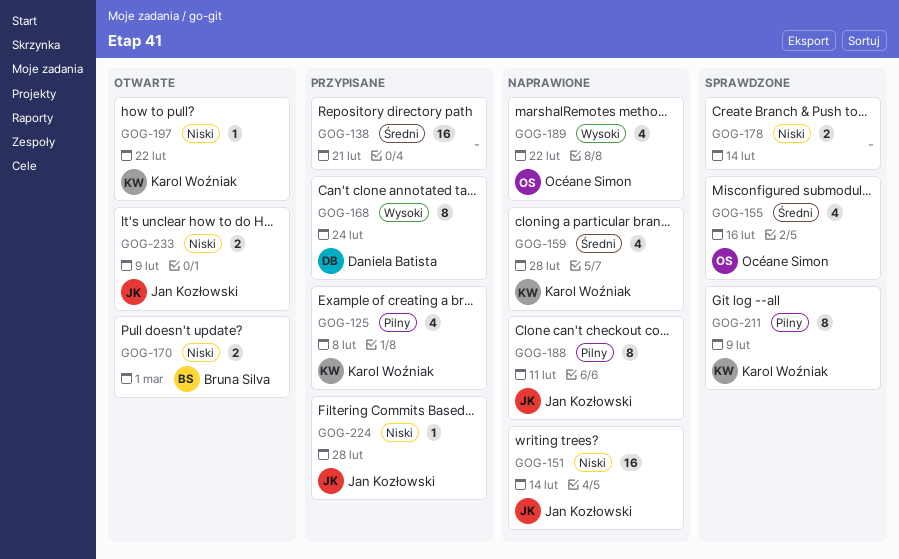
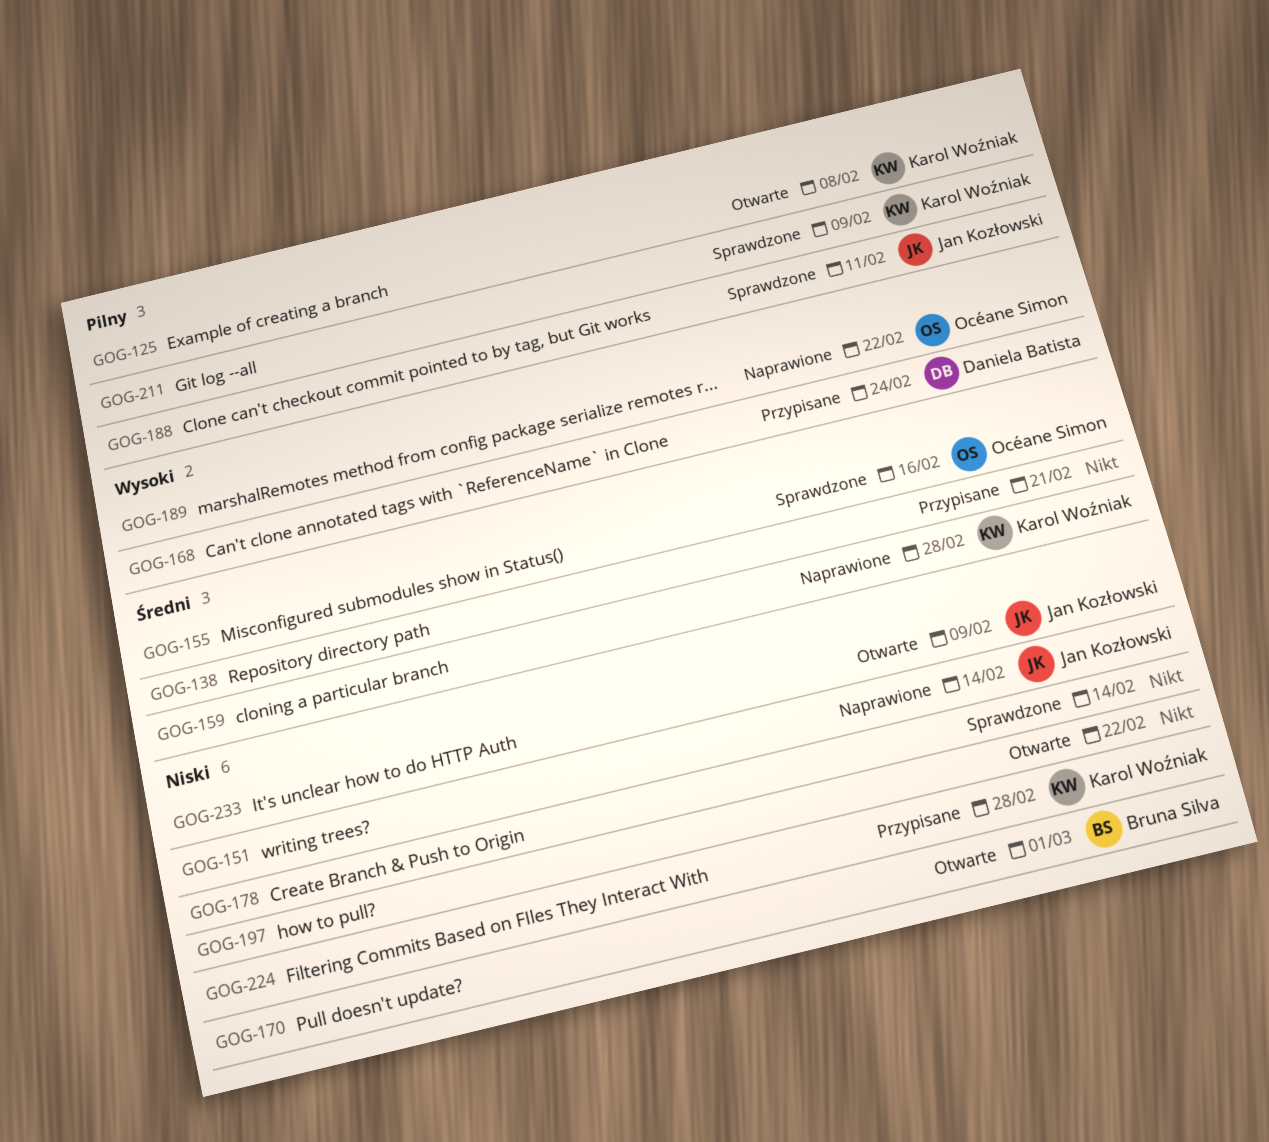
GOG-125, status: Przypisane -> Otwarte
GOG-188, status: Naprawione -> Sprawdzone
GOG-197, owner: Karol Woźniak -> none
GOG-224, owner: Jan Kozłowski -> Karol Woźniak

